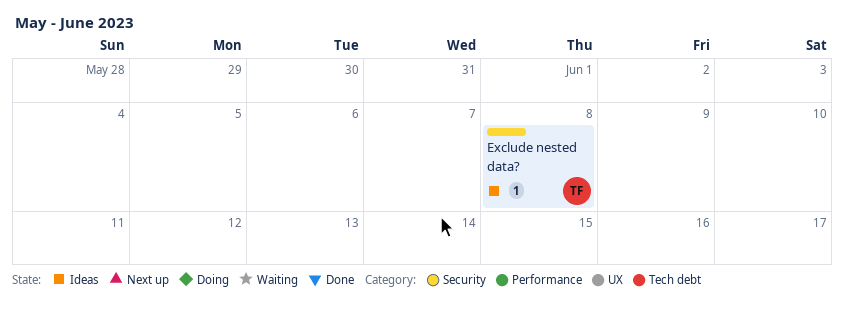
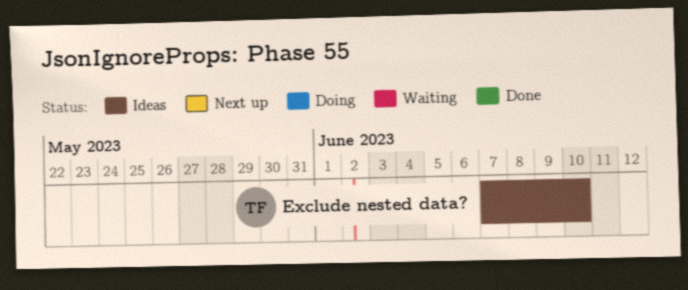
Exclude nested data?, due: Jun 8 -> Jun 10

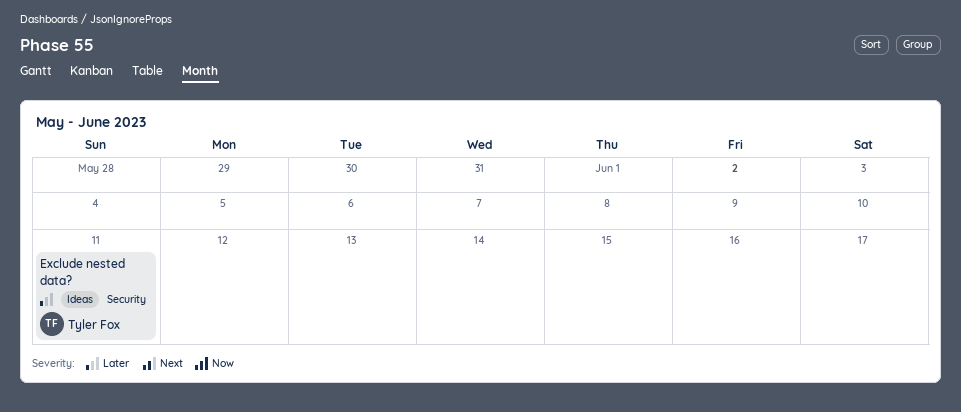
Exclude nested data?, due: Jun 10 -> Jun 11

